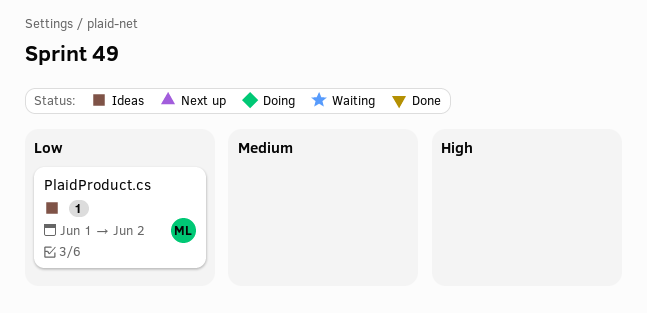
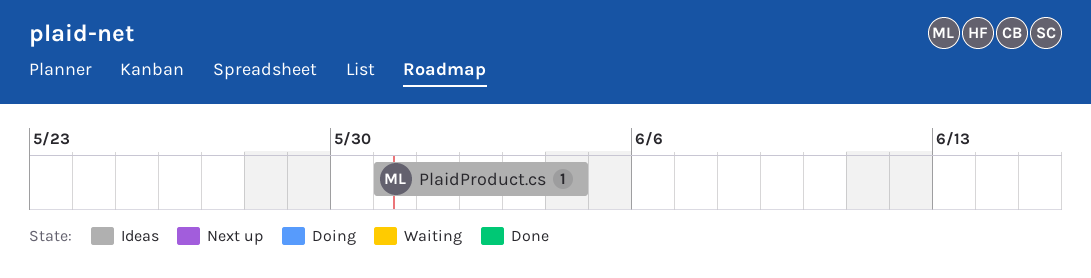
PlaidProduct.cs, start: Jun 1 -> May 31
PlaidProduct.cs, due: Jun 2 -> Jun 4

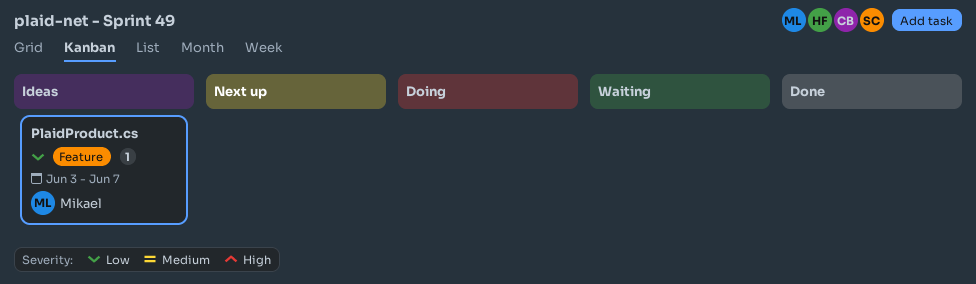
PlaidProduct.cs, start: May 31 -> Jun 3
PlaidProduct.cs, due: Jun 4 -> Jun 7

